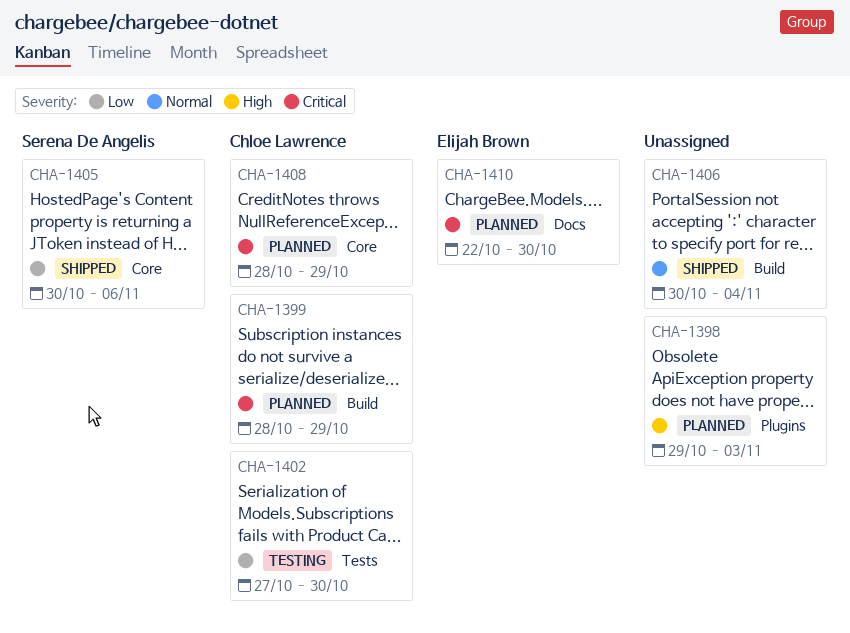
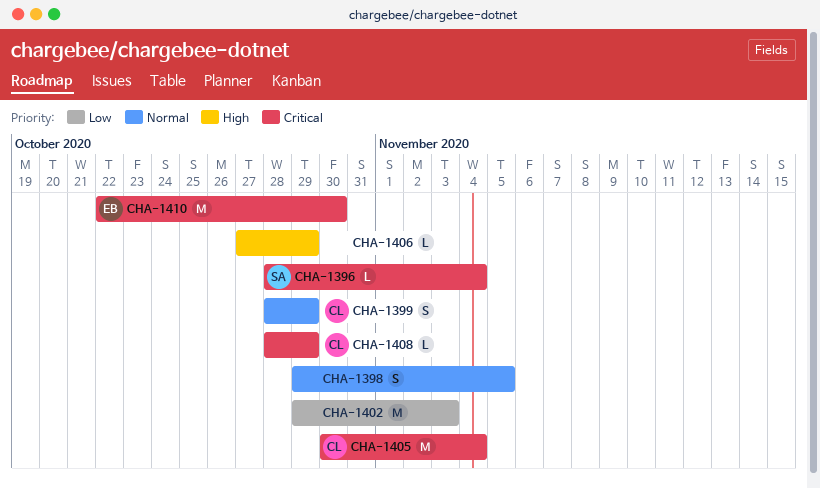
CHA-1396: none -> present
CHA-1398, priority: High -> Normal
CHA-1398, due: Nov 3 -> Nov 5
CHA-1399, priority: Critical -> Normal
CHA-1402, owner: Chloe Lawrence -> none
CHA-1402, start: Oct 27 -> Oct 29
CHA-1402, due: Oct 30 -> Nov 3
CHA-1405, owner: Serena De Angelis -> Chloe Lawrence
CHA-1405, priority: Low -> Critical
CHA-1405, due: Nov 6 -> Nov 4
CHA-1406, priority: Normal -> High
CHA-1406, start: Oct 30 -> Oct 27
CHA-1406, due: Nov 4 -> Oct 29

